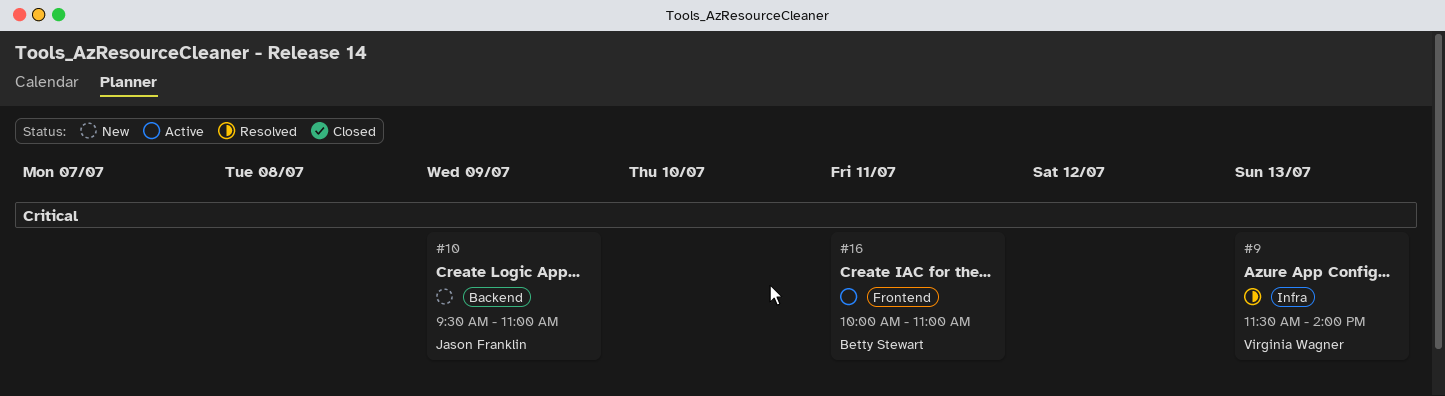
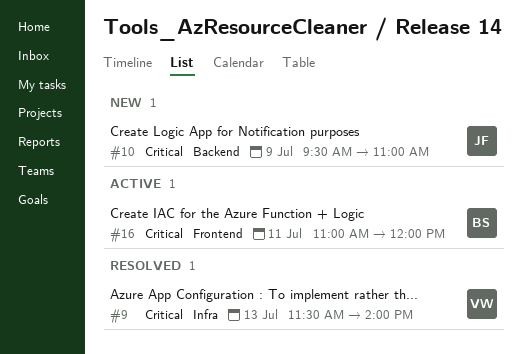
#16, begins: 10:00 -> 11:00
#16, ends: 11:00 -> 12:00

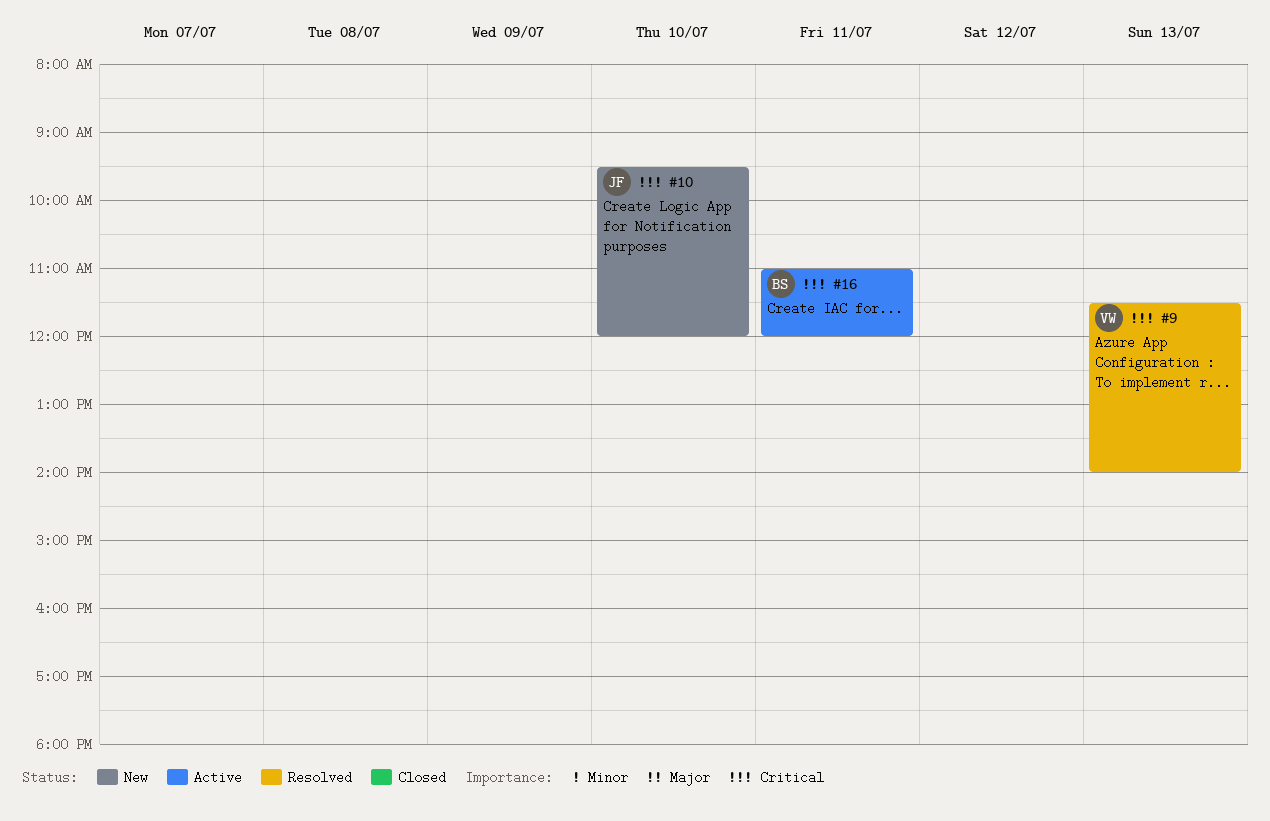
#10, day: Jul 9 -> Jul 10
#10, ends: 11:00 -> 12:00

